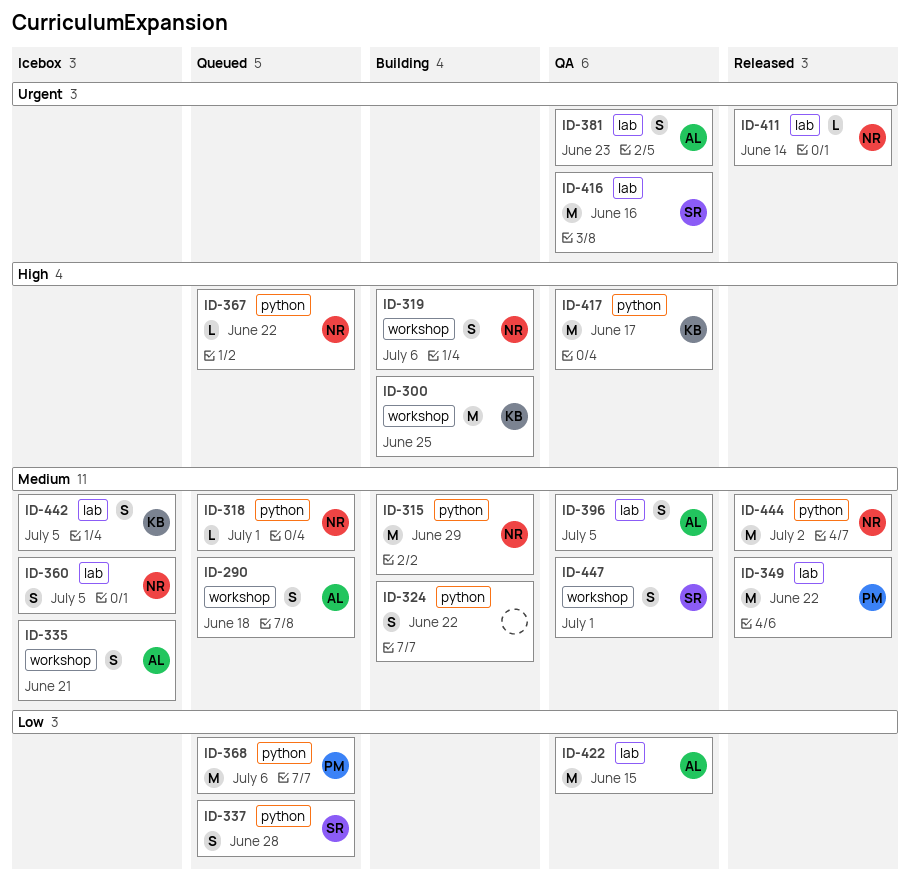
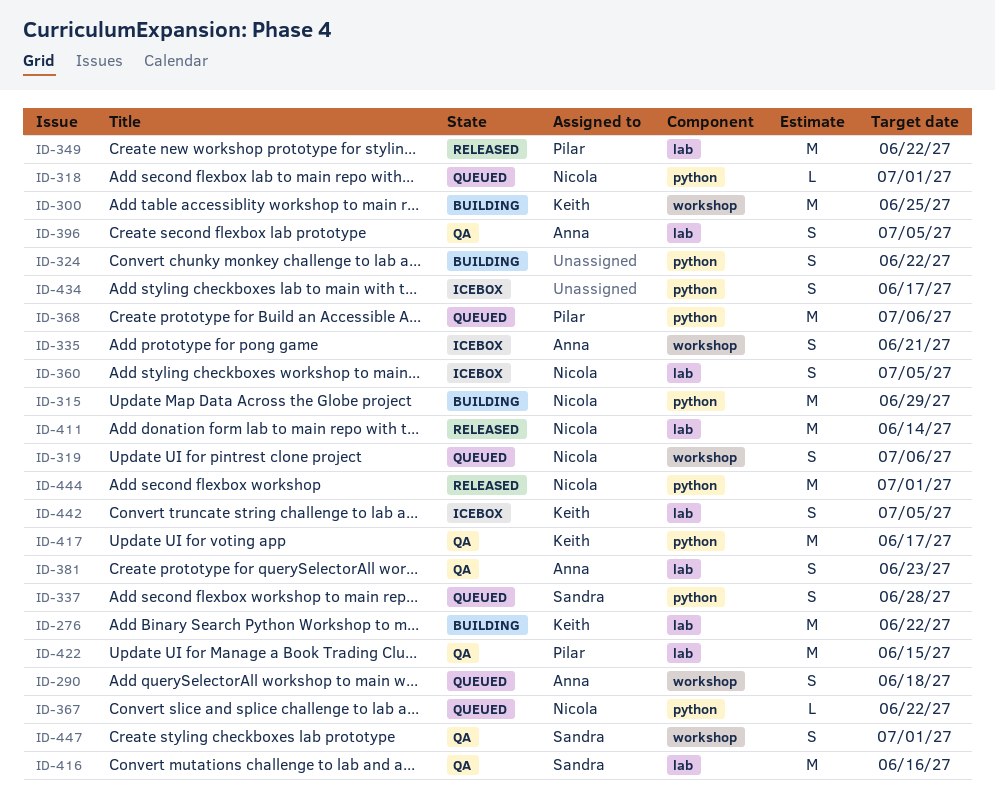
ID-276: none -> present
ID-319, status: Building -> Queued
ID-411, estimate: L -> M
ID-422, owner: Anna -> Pilar
ID-434: none -> present
ID-444, due: Jul 2 -> Jul 1

